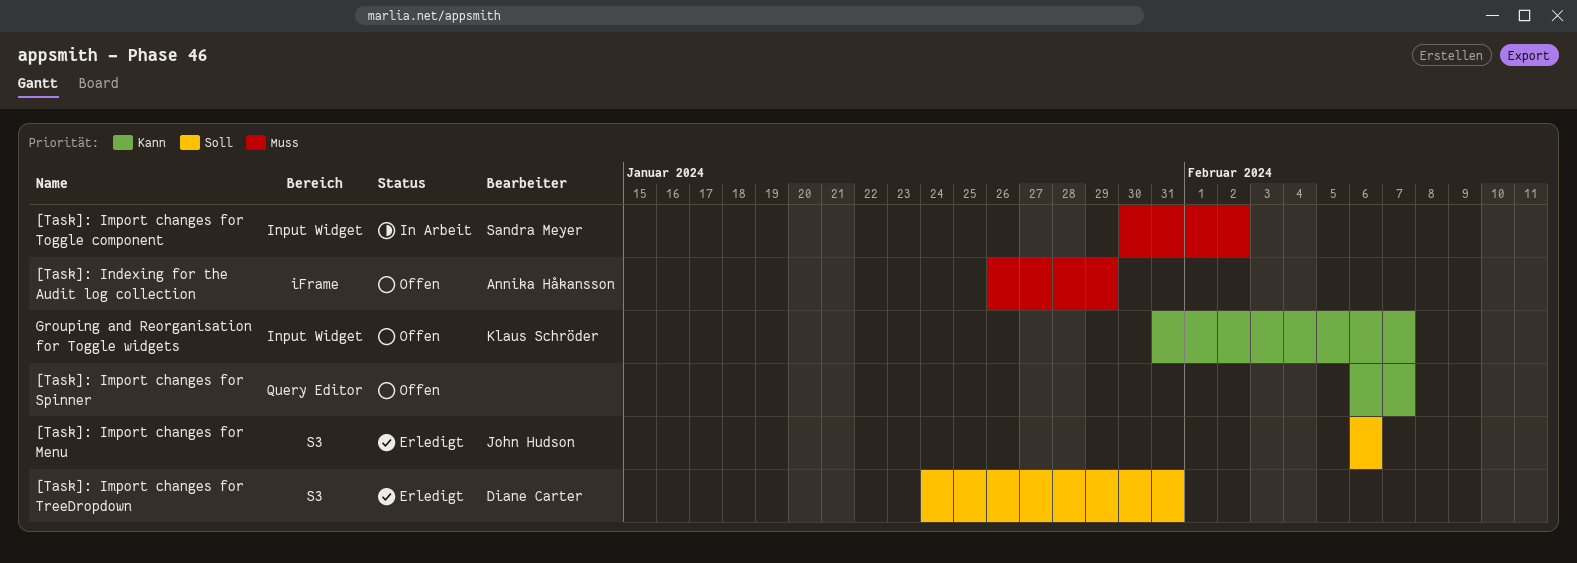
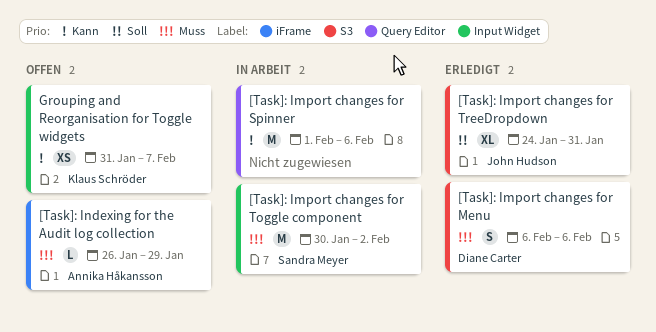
[Task]: Import changes for Menu, owner: John Hudson -> Diane Carter
[Task]: Import changes for Menu, priority: Soll -> Muss
[Task]: Import changes for Spinner, status: Offen -> In Arbeit
[Task]: Import changes for Spinner, start: Feb 6 -> Feb 1
[Task]: Import changes for Spinner, due: Feb 7 -> Feb 6
[Task]: Import changes for TreeDropdown, owner: Diane Carter -> John Hudson

